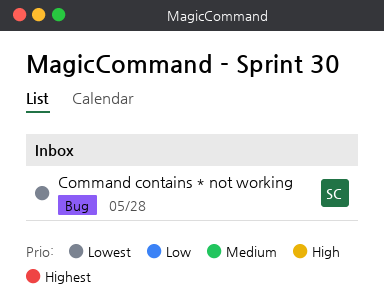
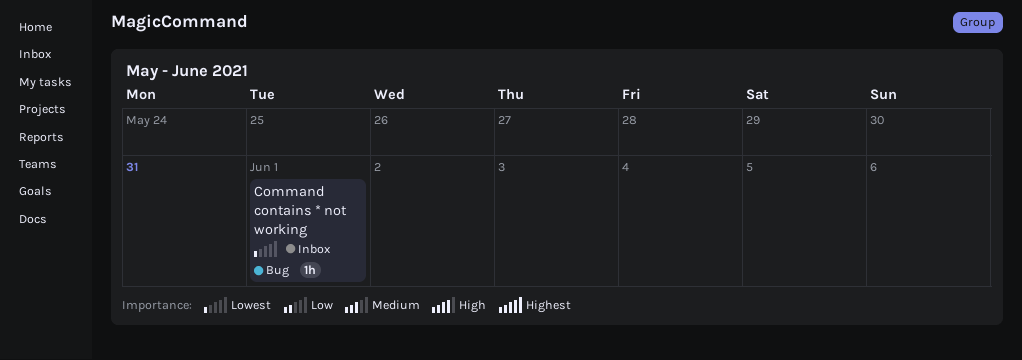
Command contains * not working, due: May 28 -> Jun 1

